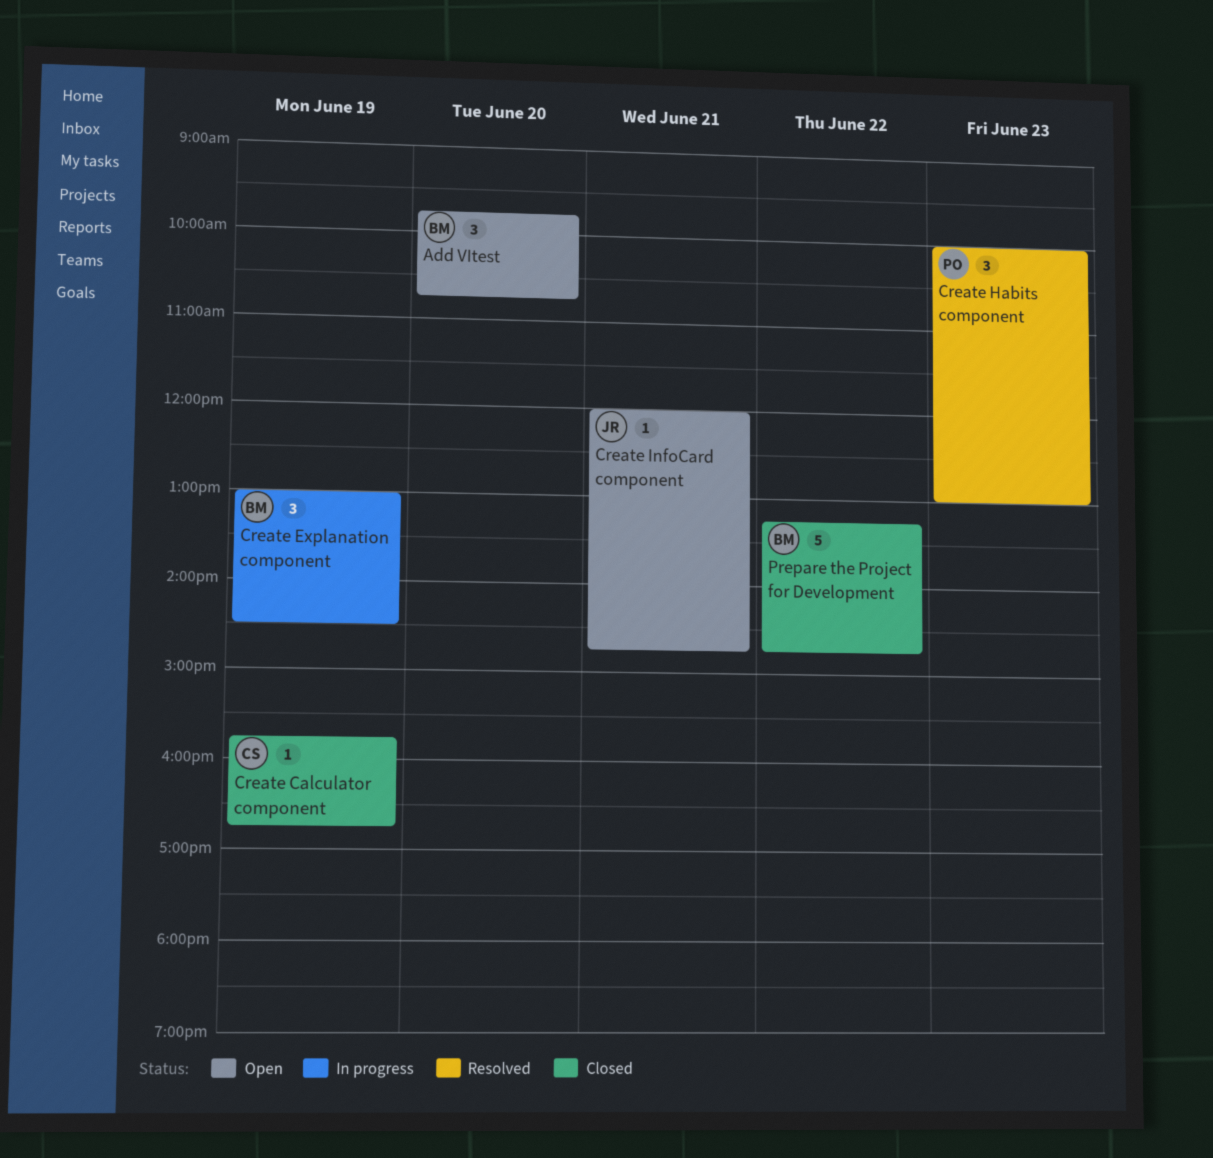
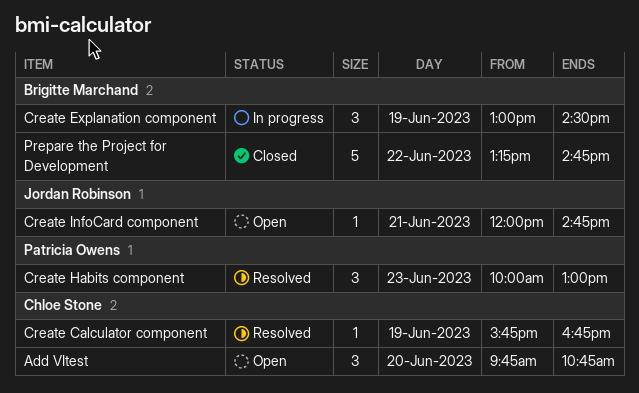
Add VItest, owner: Brigitte Marchand -> Chloe Stone
Create Calculator component, status: Closed -> Resolved

